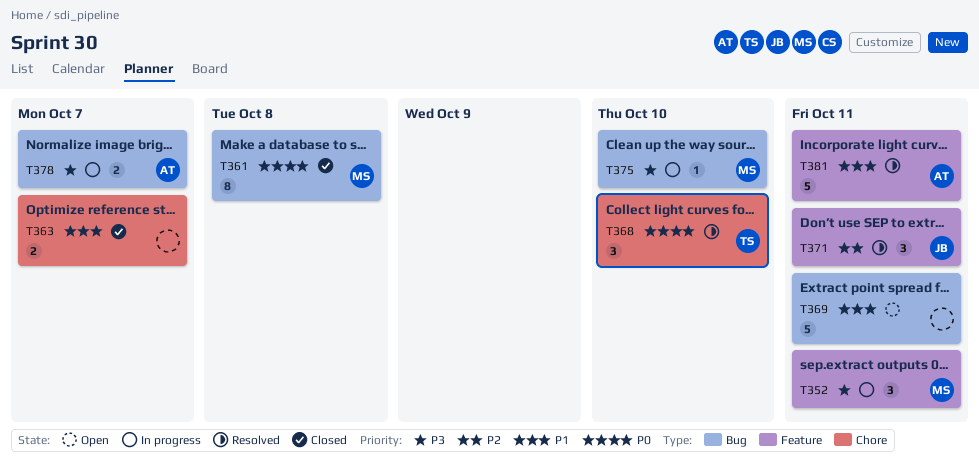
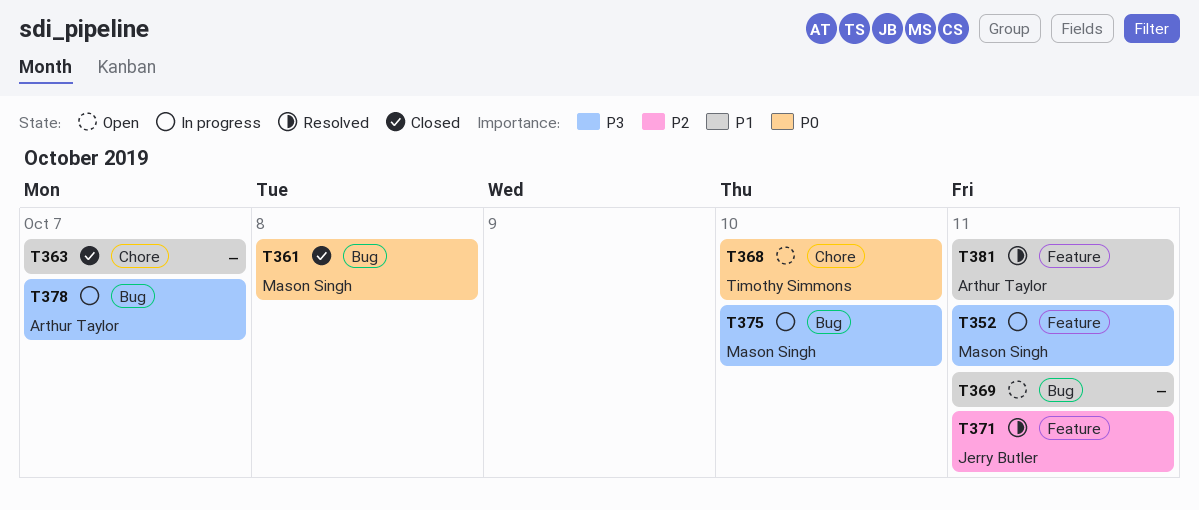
T368, status: Resolved -> Open

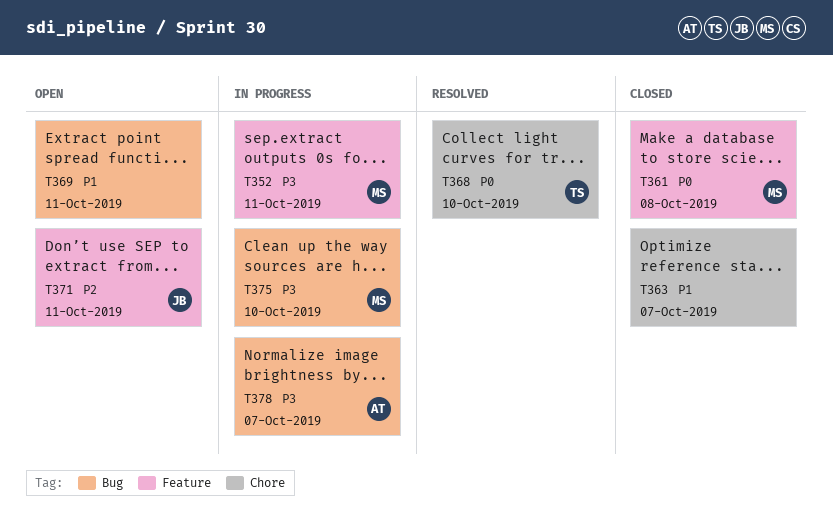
T361, label: Bug -> Feature
T368, status: Open -> Resolved
T371, status: Resolved -> Open
T381: present -> none

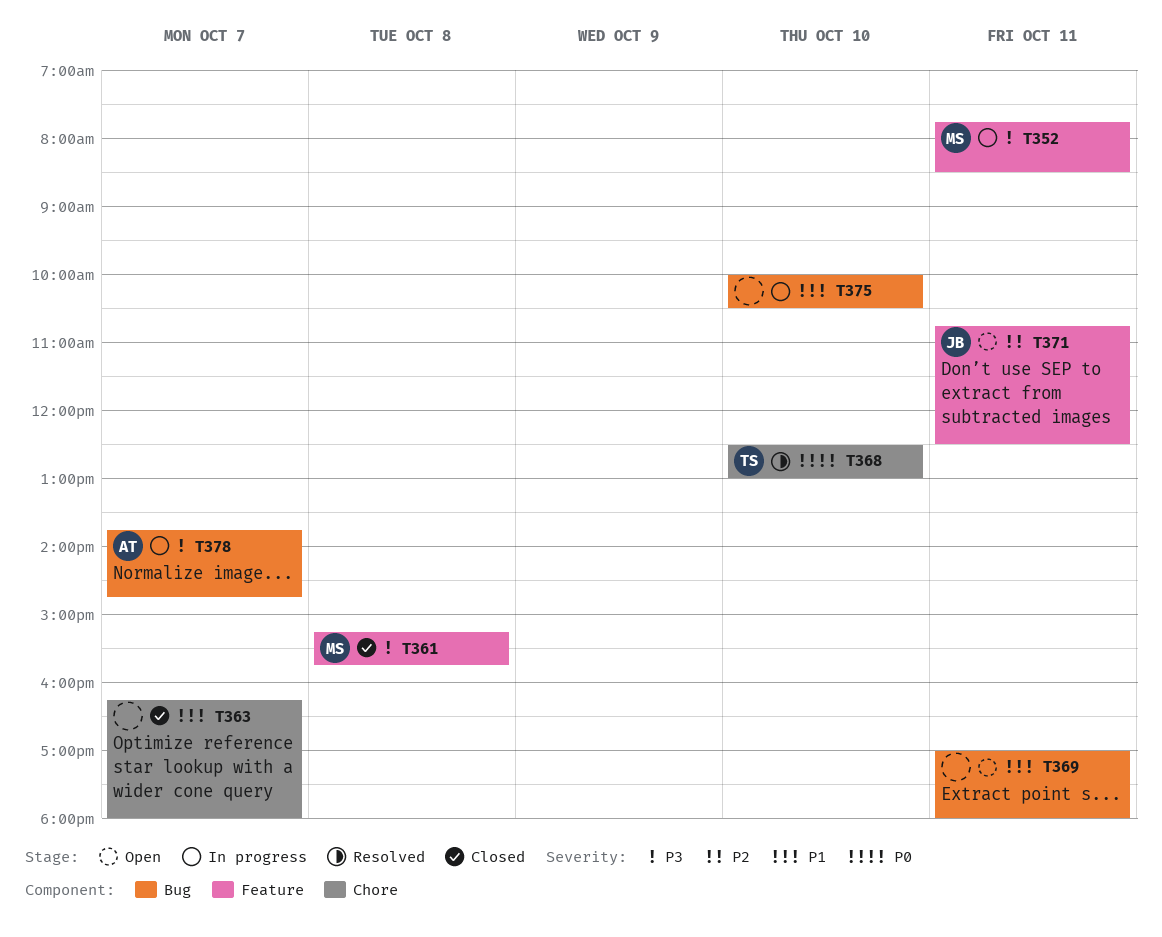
T361, priority: P0 -> P3
T375, owner: MS -> none
T375, priority: P3 -> P1

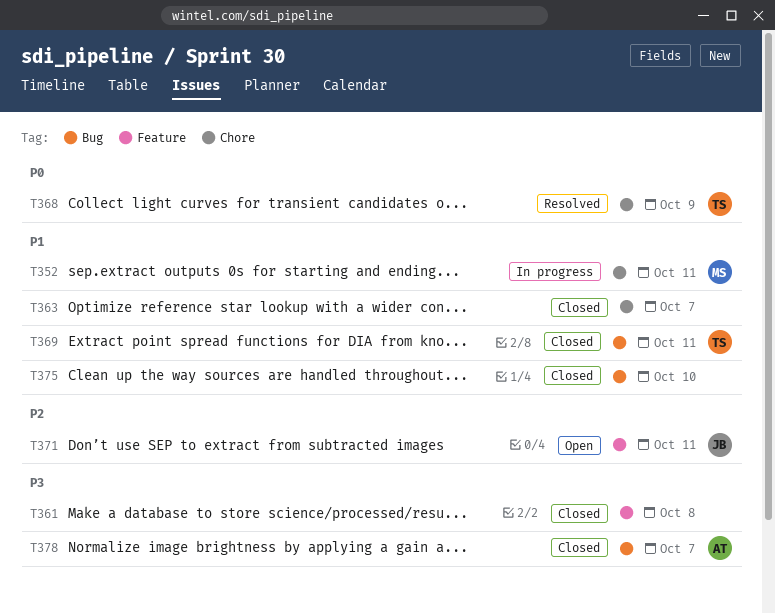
T352, priority: P3 -> P1
T352, label: Feature -> Chore
T361, owner: MS -> none
T368, day: Oct 10 -> Oct 9
T369, status: Open -> Closed
T369, owner: none -> TS
T375, status: In progress -> Closed
T378, status: In progress -> Closed

